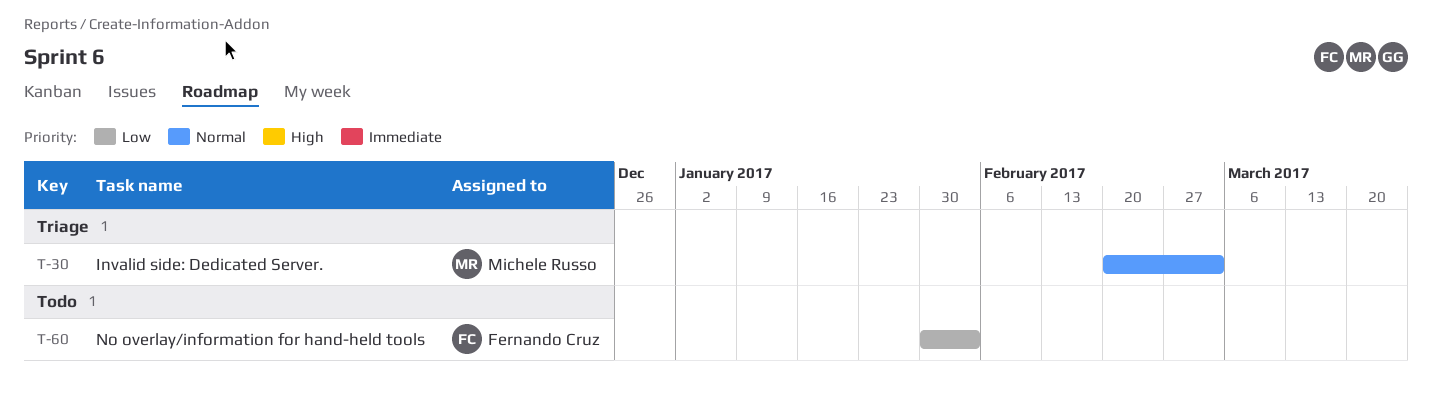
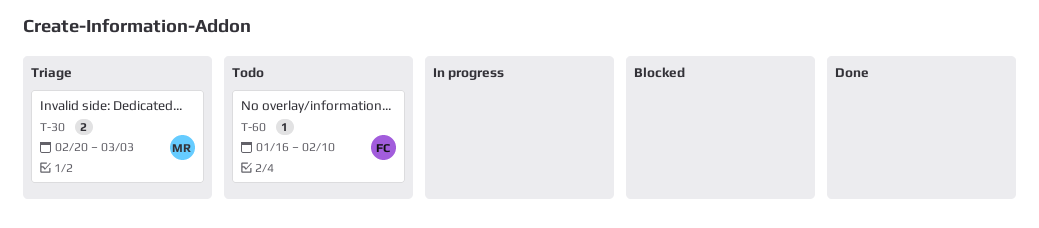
T-60, start: Jan 30 -> Jan 16
T-60, due: Feb 3 -> Feb 10

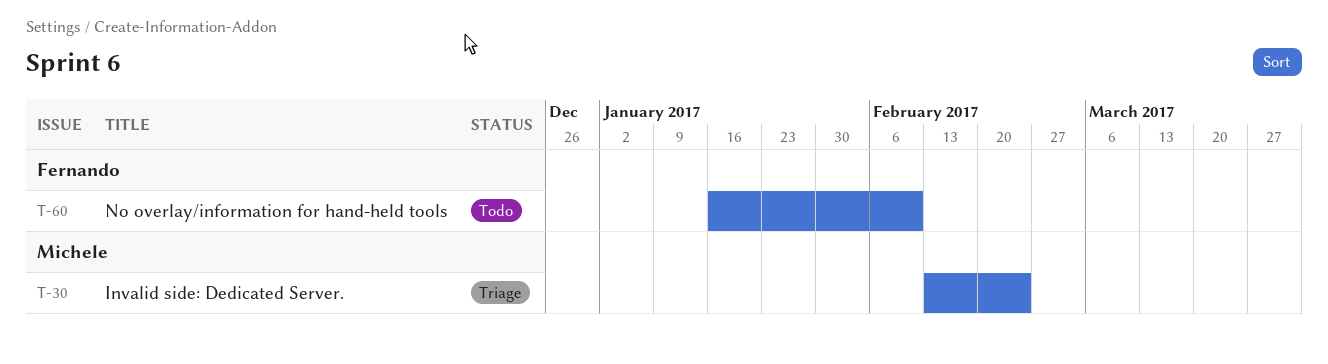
T-30, start: Feb 20 -> Feb 13
T-30, due: Mar 3 -> Feb 24

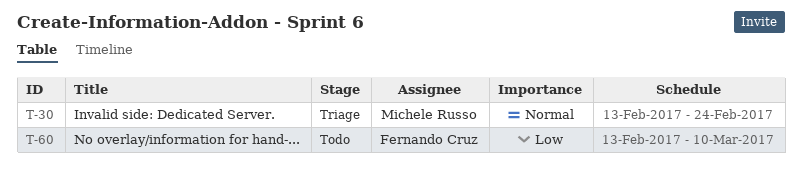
T-60, start: Jan 16 -> Feb 13
T-60, due: Feb 10 -> Mar 10

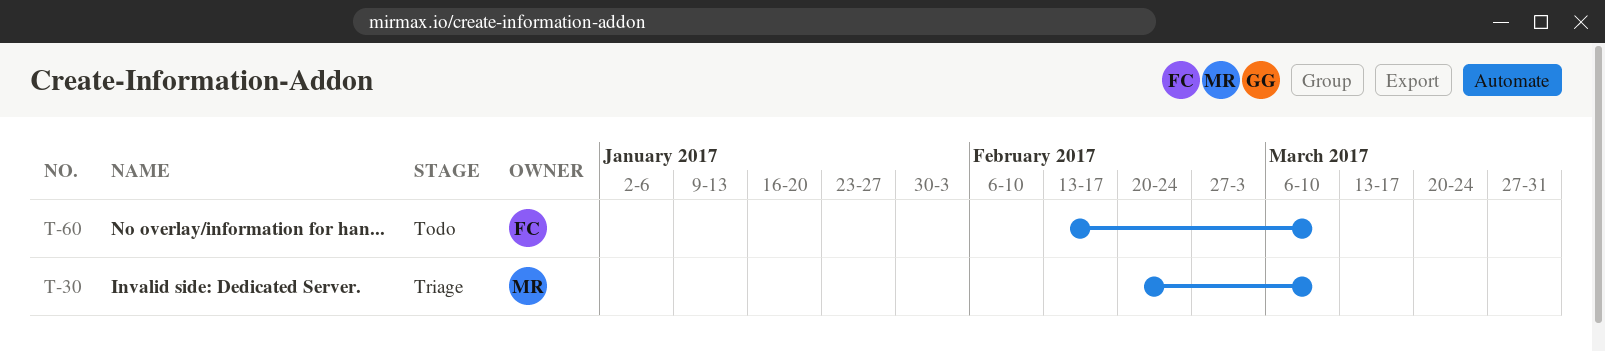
T-30, start: Feb 13 -> Feb 20
T-30, due: Feb 24 -> Mar 10

